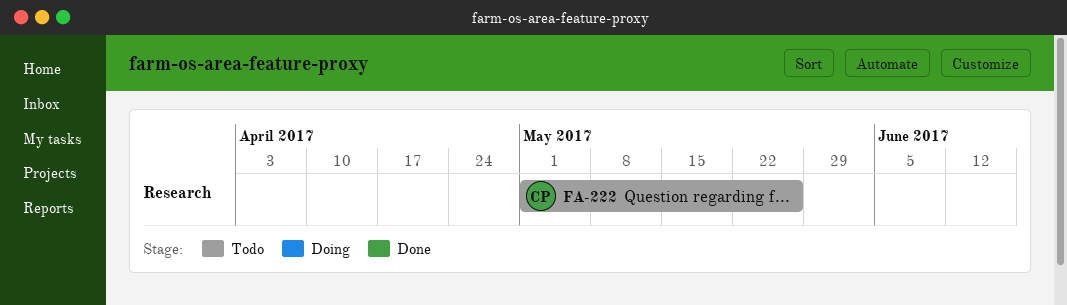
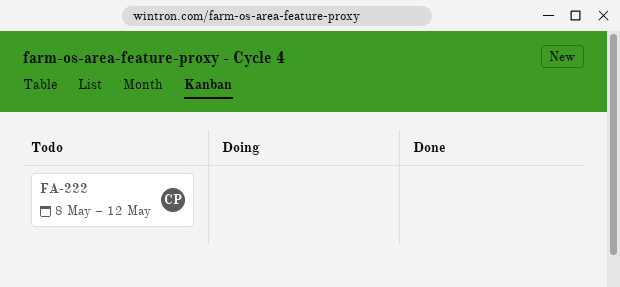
FA-222, start: May 1 -> May 8
FA-222, due: May 26 -> May 12

